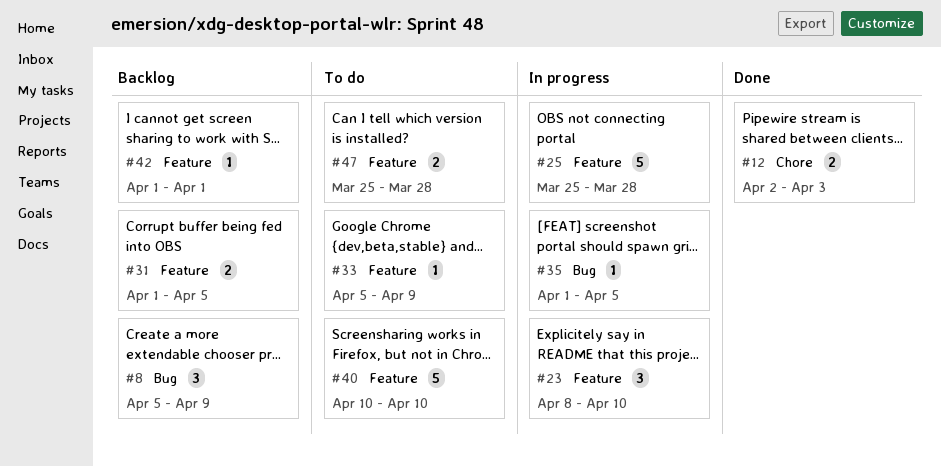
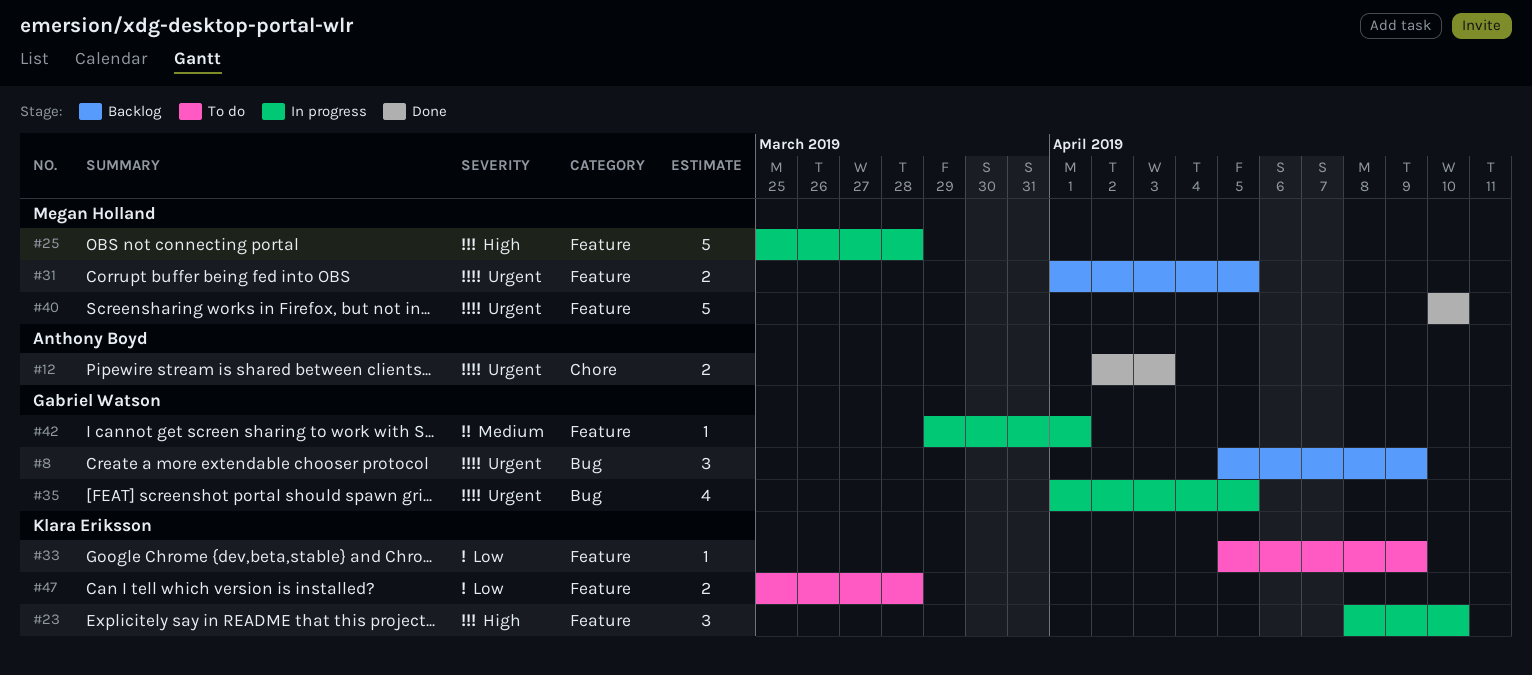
#35, estimate: 1 -> 4
#40, status: To do -> Done
#42, status: Backlog -> In progress
#42, start: Apr 1 -> Mar 29

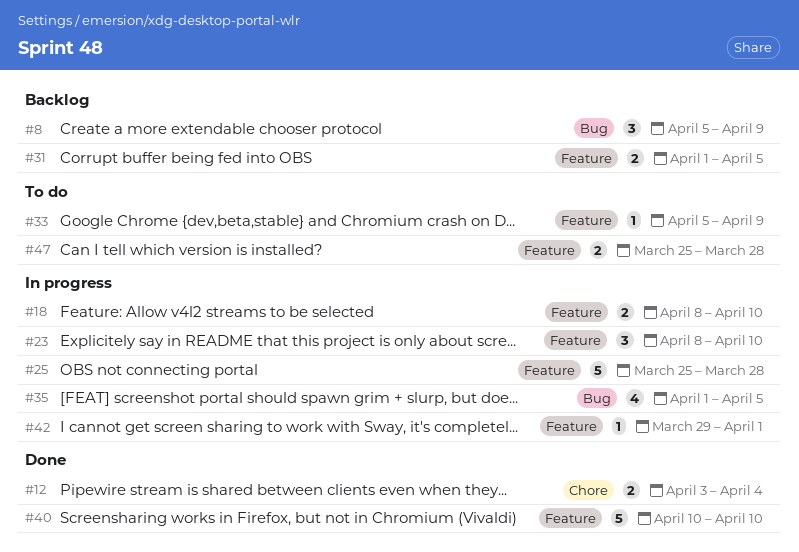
#12, start: Apr 2 -> Apr 3
#12, due: Apr 3 -> Apr 4
#18: none -> present

